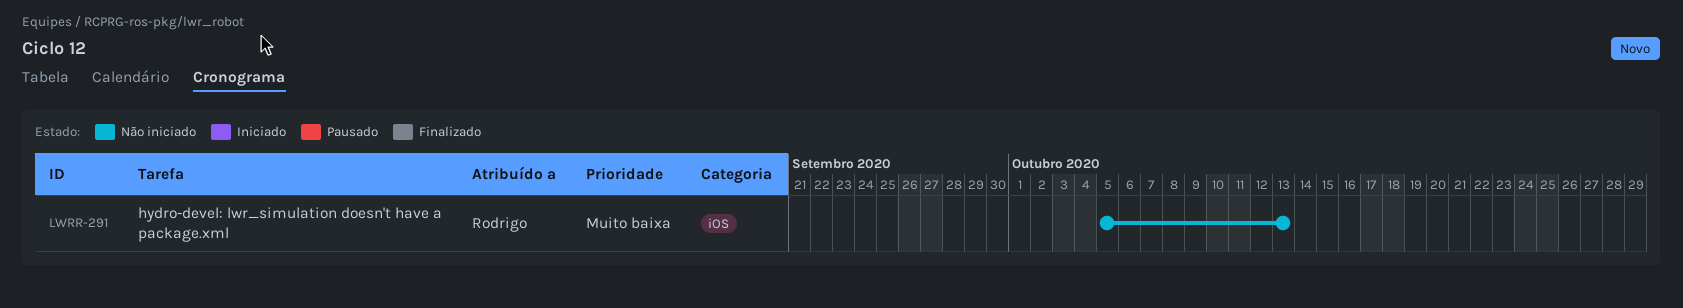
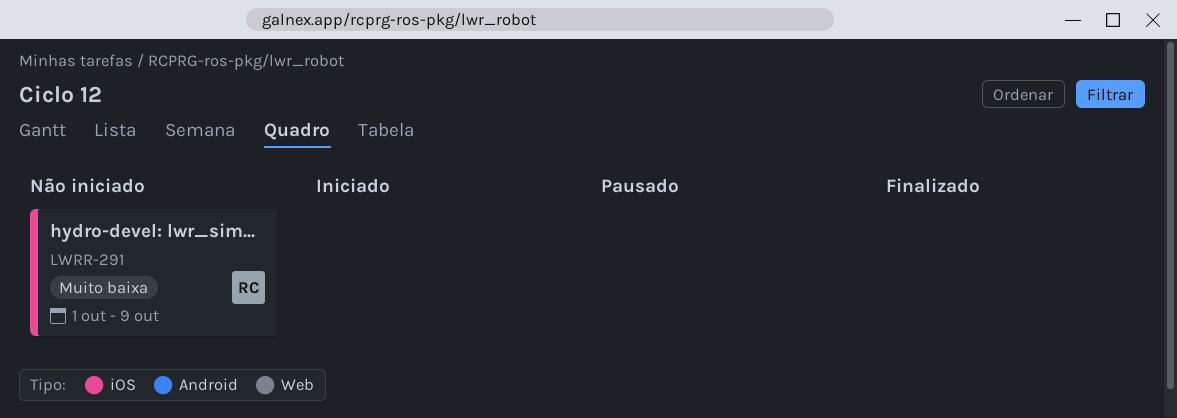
LWRR-291, start: Oct 5 -> Oct 1
LWRR-291, due: Oct 13 -> Oct 9

